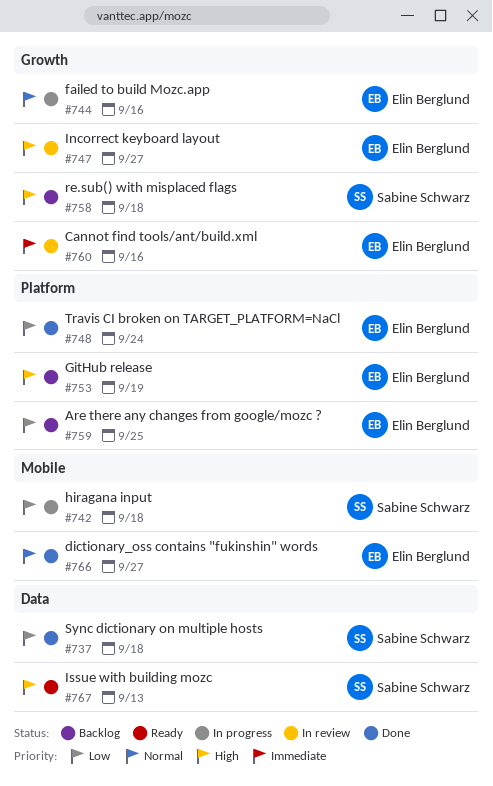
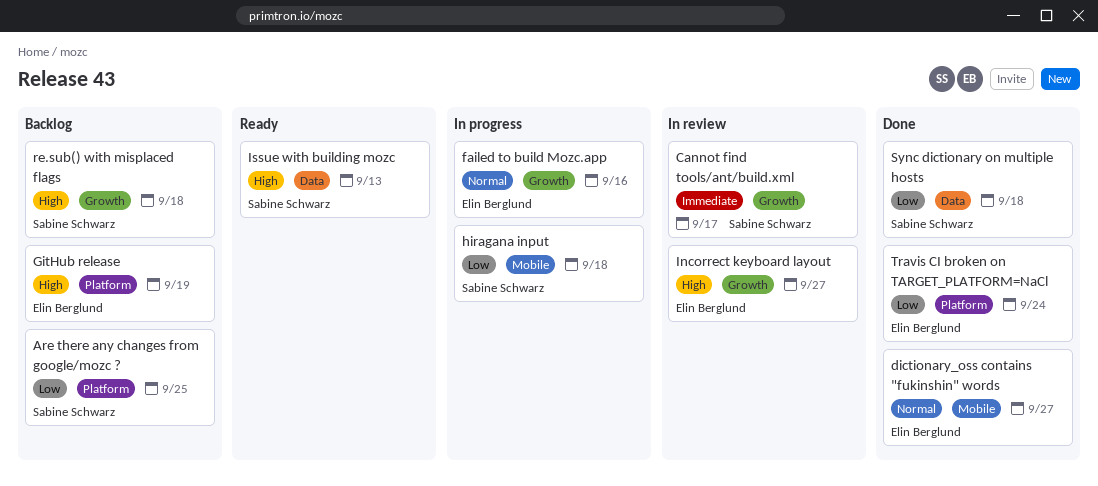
Are there any changes from google/mozc ?, owner: Elin Berglund -> Sabine Schwarz
Cannot find tools/ant/build.xml, owner: Elin Berglund -> Sabine Schwarz
Cannot find tools/ant/build.xml, due: Sep 16 -> Sep 17

